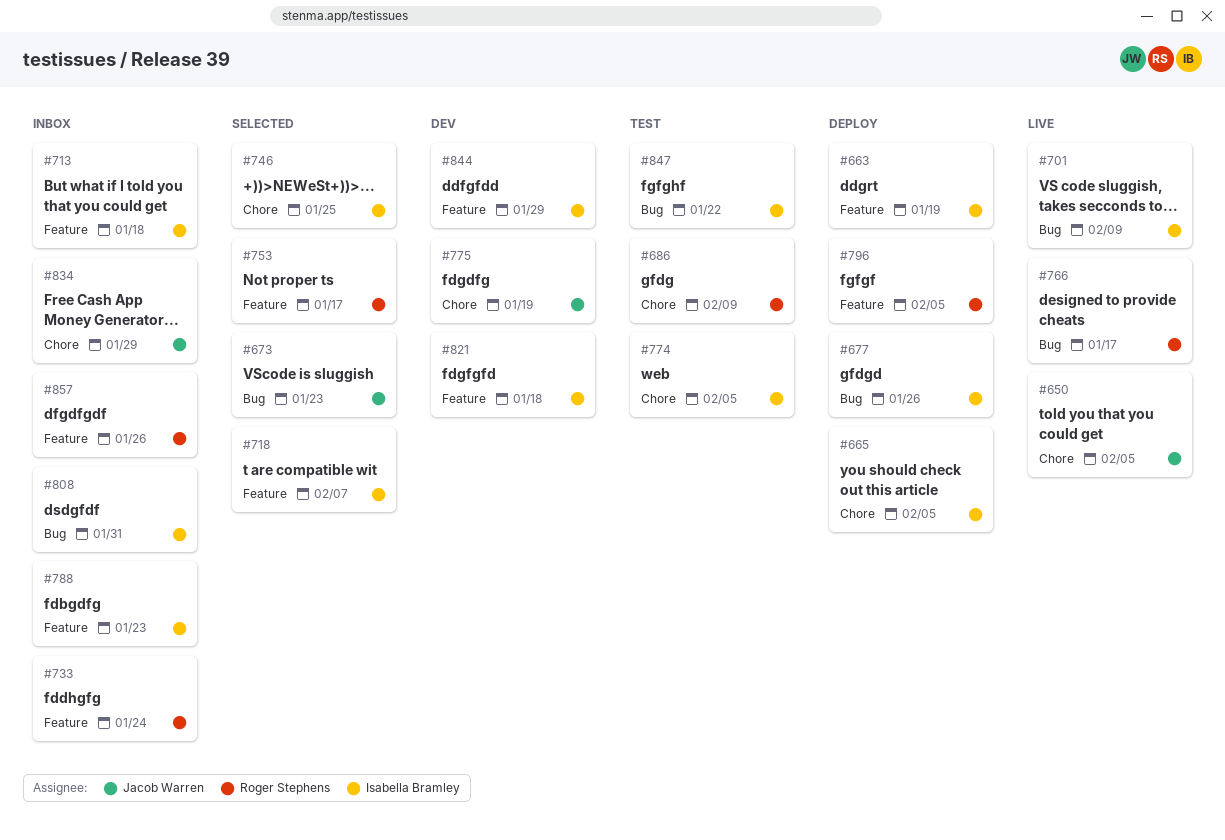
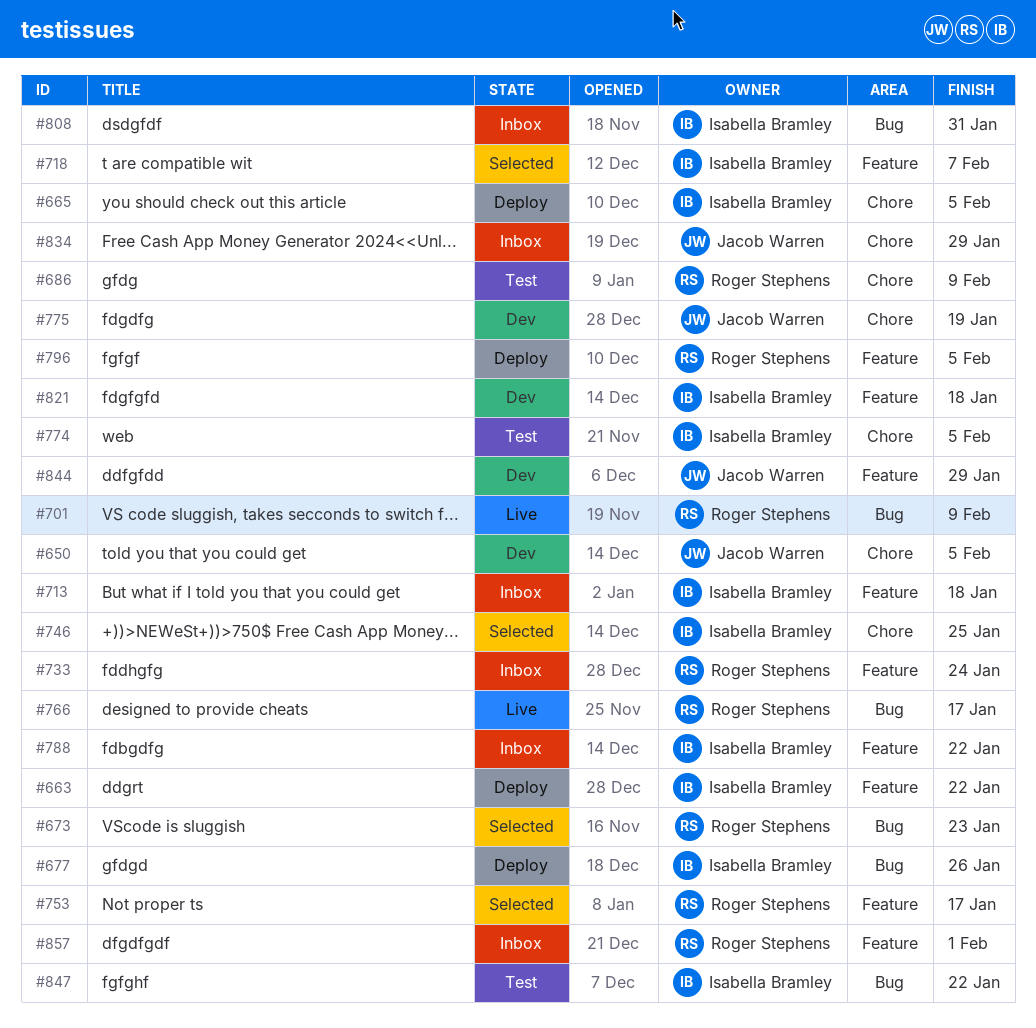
#650, status: Live -> Dev
#663, due: Jan 19 -> Jan 22
#673, owner: Jacob Warren -> Roger Stephens
#701, owner: Isabella Bramley -> Roger Stephens
#788, due: Jan 23 -> Jan 22
#844, owner: Isabella Bramley -> Jacob Warren
#857, due: Jan 26 -> Feb 1

